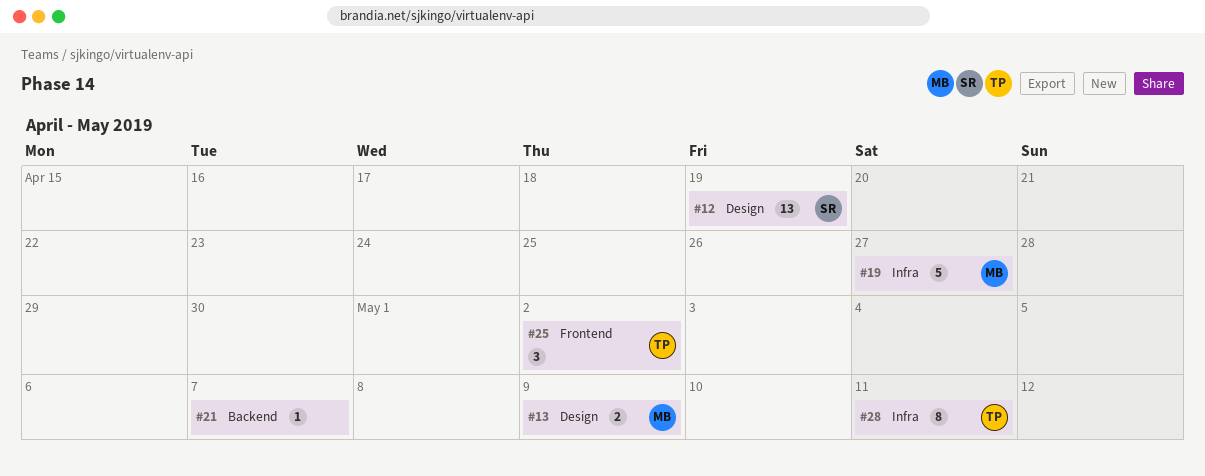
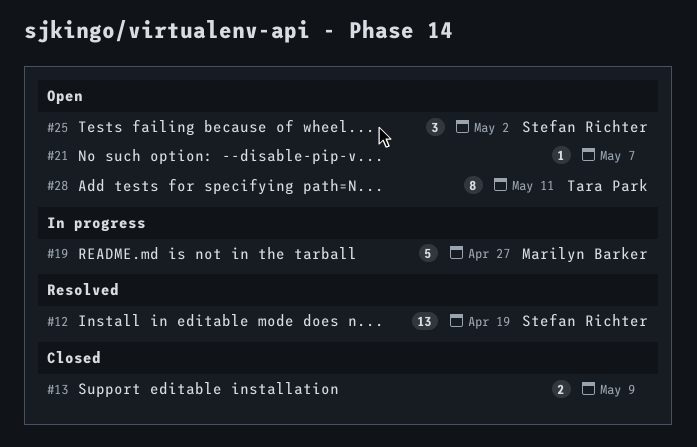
#13, owner: Marilyn Barker -> none
#25, owner: Tara Park -> Stefan Richter

